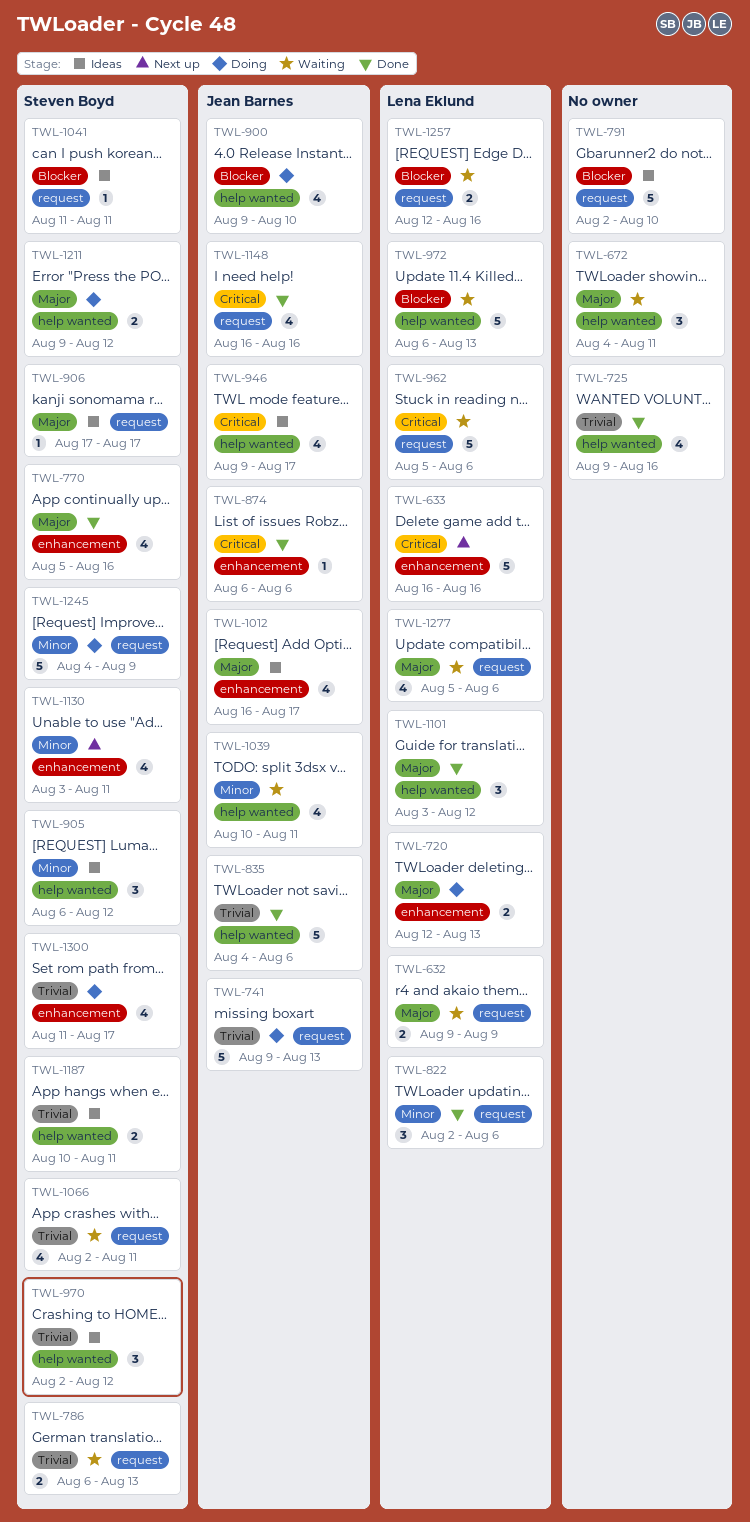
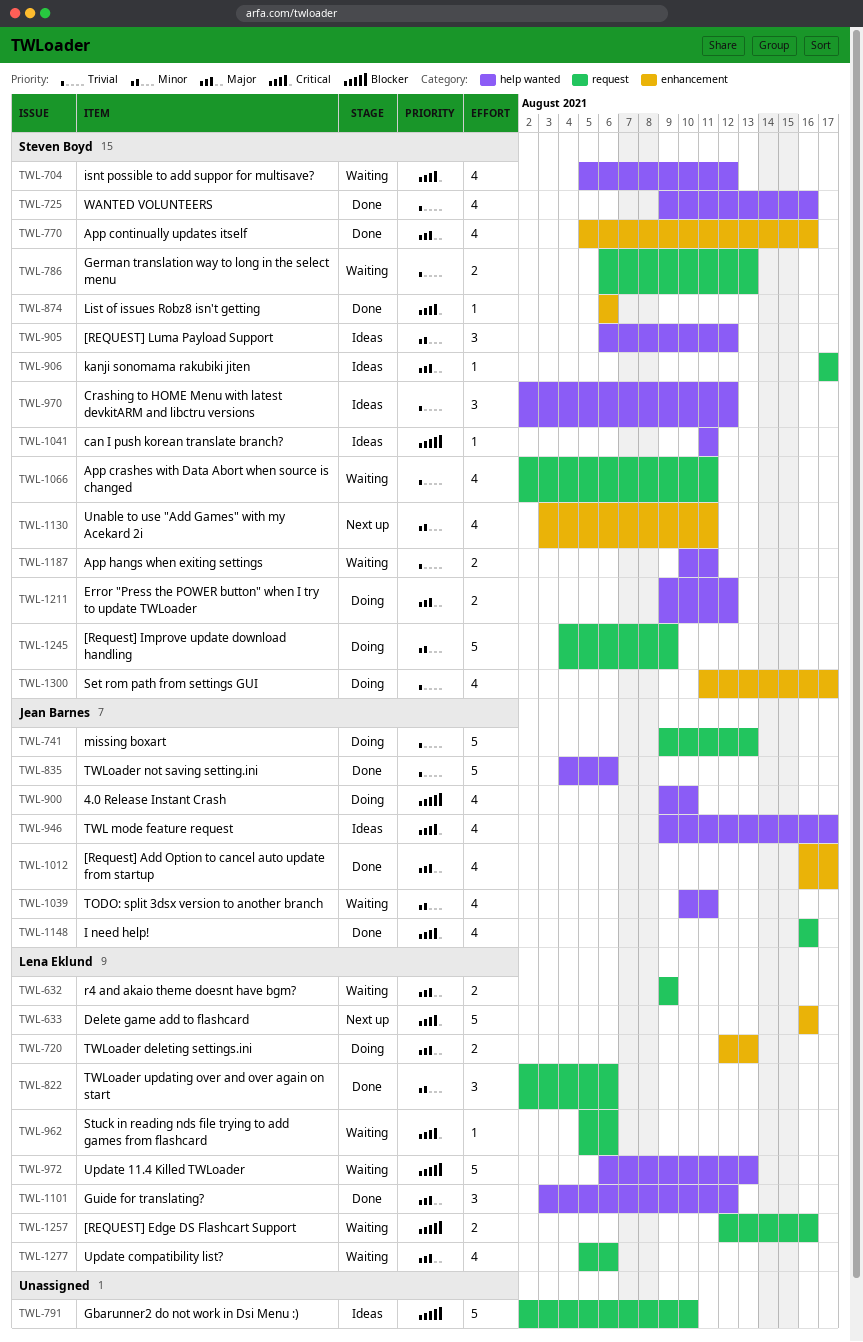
TWL-672: present -> none
TWL-704: none -> present
TWL-725, owner: none -> Steven Boyd
TWL-874, owner: Jean Barnes -> Steven Boyd
TWL-962, estimate: 5 -> 1
TWL-1012, status: Ideas -> Done
TWL-1041, label: request -> help wanted
TWL-1187, status: Ideas -> Waiting

